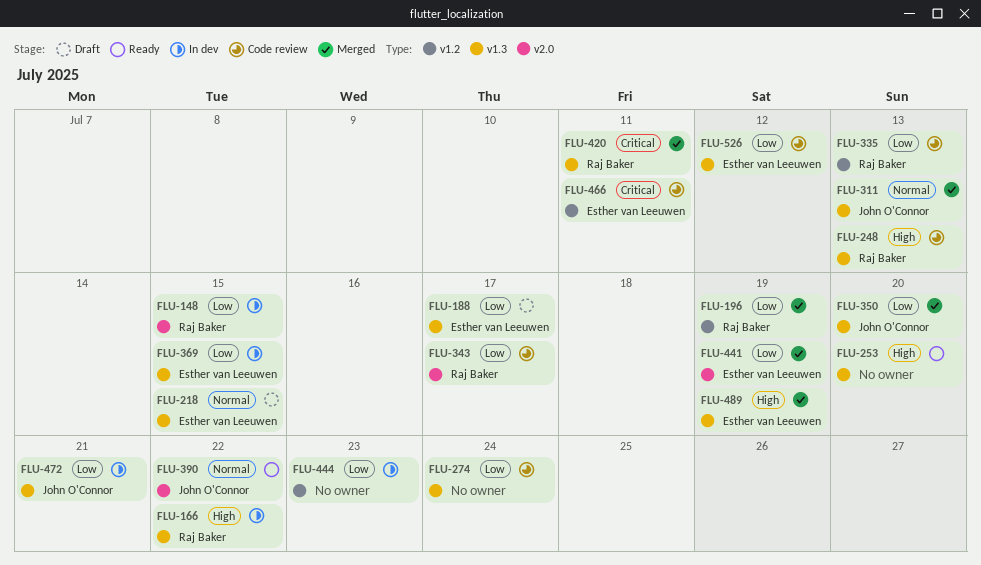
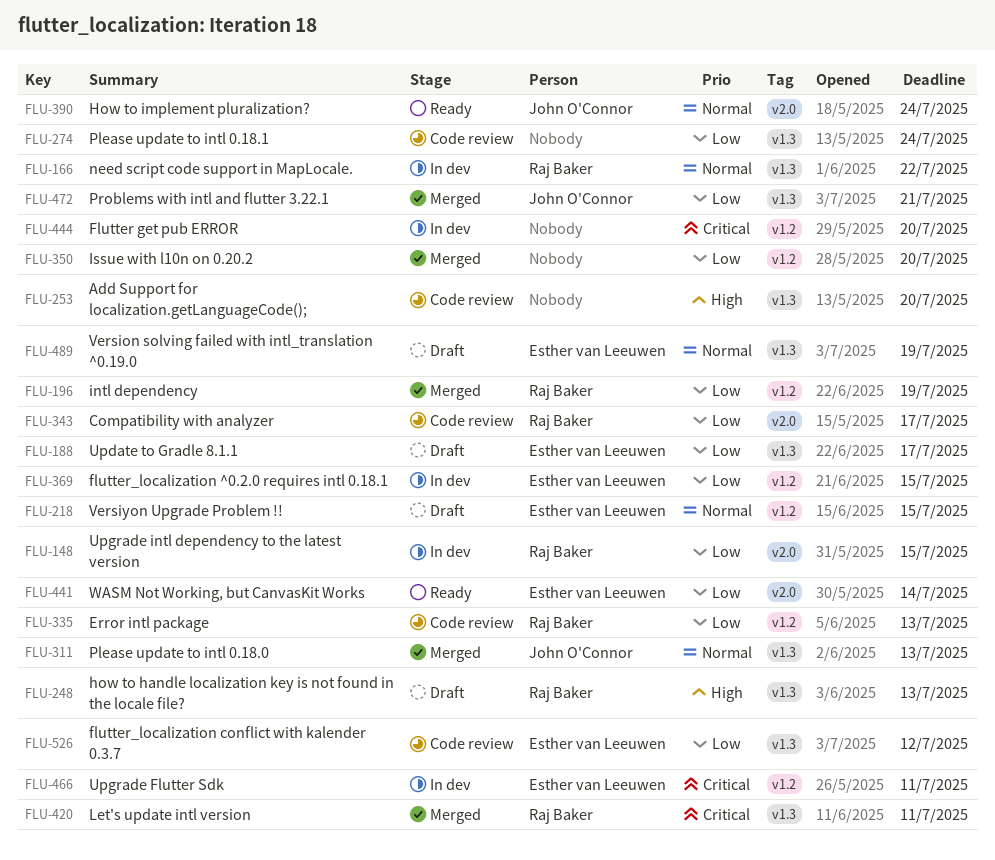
FLU-166, priority: High -> Normal
FLU-218, label: v1.3 -> v1.2
FLU-248, status: Code review -> Draft
FLU-253, status: Ready -> Code review
FLU-350, owner: John O'Connor -> none
FLU-350, label: v1.3 -> v1.2
FLU-369, label: v1.3 -> v1.2
FLU-390, due: Jul 22 -> Jul 24
FLU-441, status: Merged -> Ready
FLU-441, due: Jul 19 -> Jul 14
FLU-444, priority: Low -> Critical
FLU-444, due: Jul 23 -> Jul 20
FLU-466, status: Code review -> In dev
FLU-472, status: In dev -> Merged
FLU-489, status: Merged -> Draft
FLU-489, priority: High -> Normal

